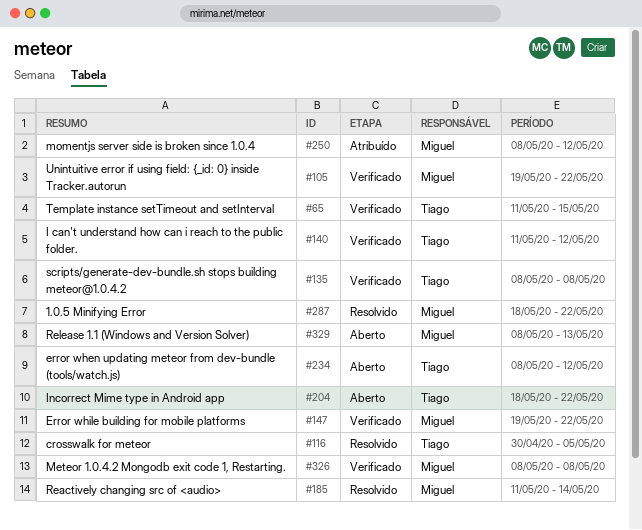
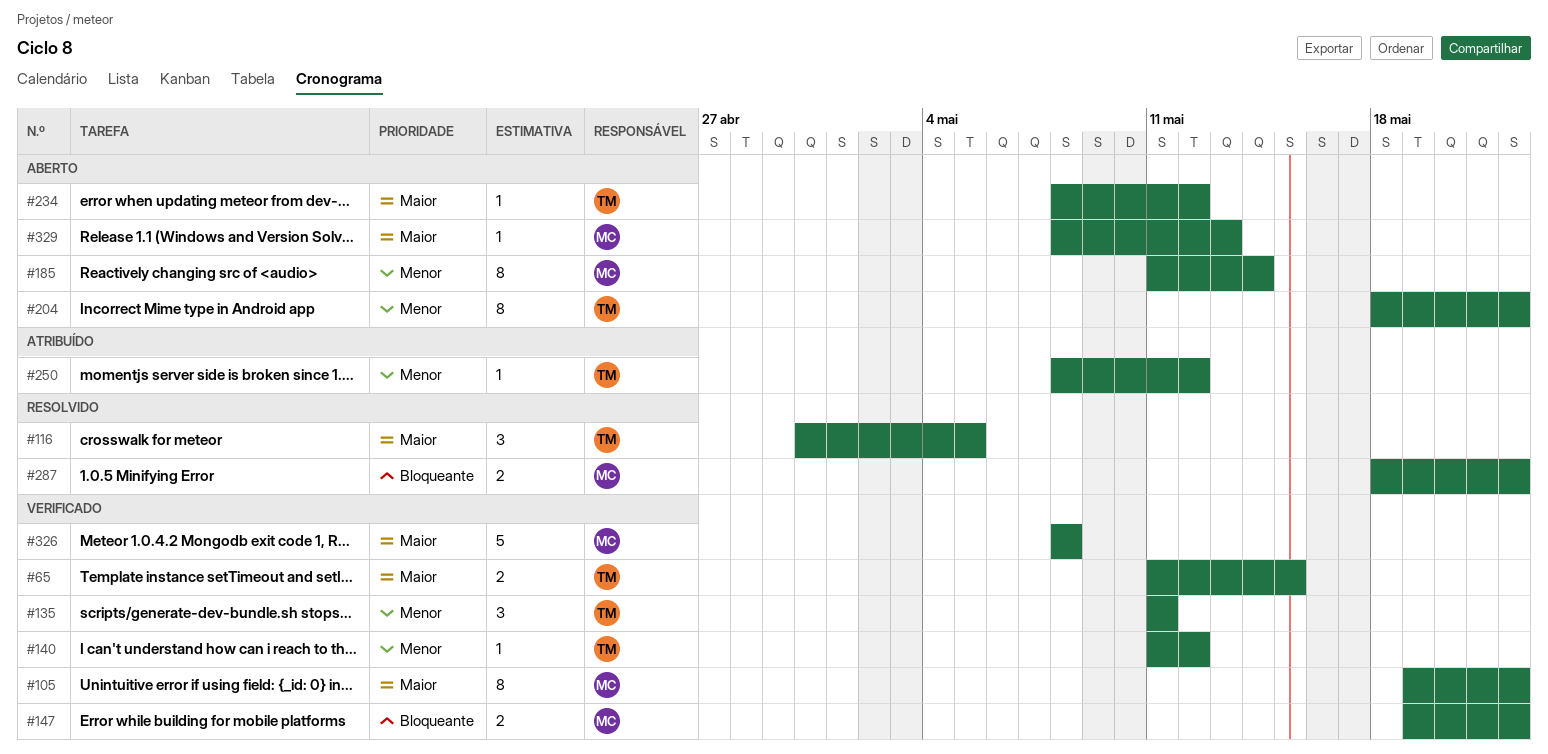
#135, start: May 8 -> May 11
#135, due: May 8 -> May 11
#185, status: Resolvido -> Aberto
#250, owner: Miguel -> Tiago

